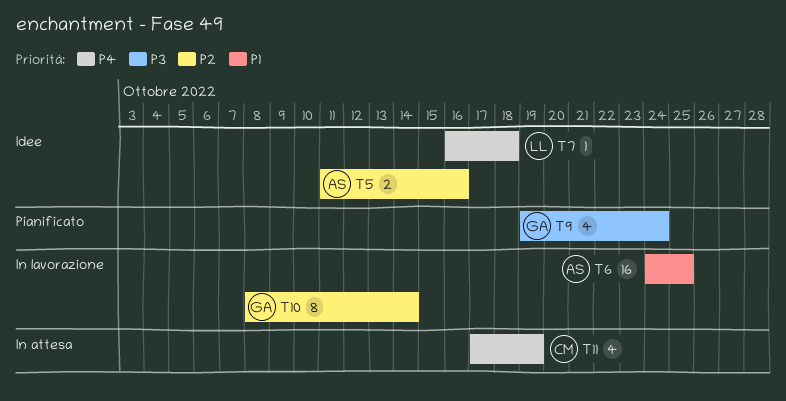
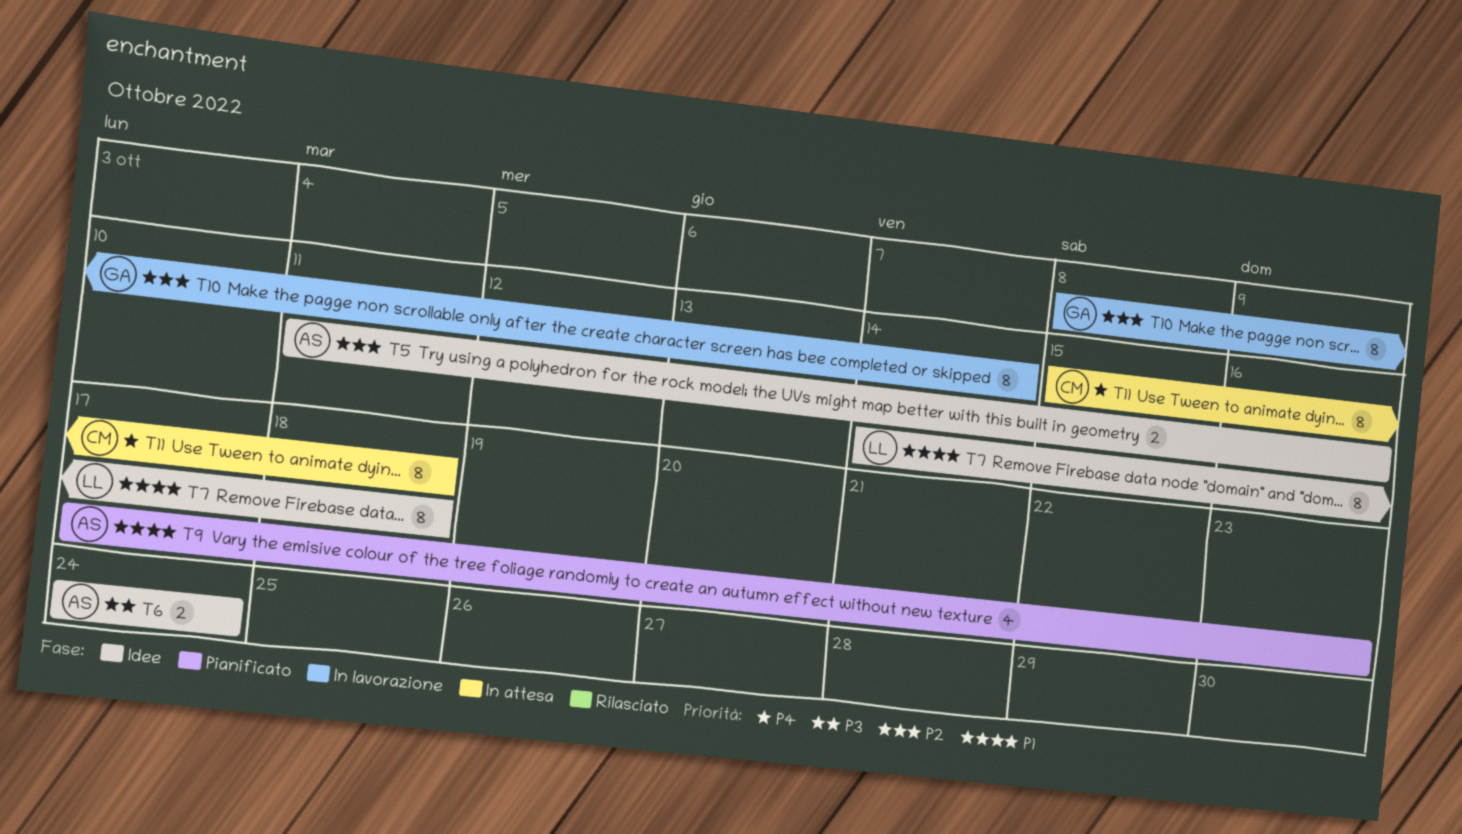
T6, status: In lavorazione -> Idee
T6, priority: P1 -> P3
T6, estimate: 16 -> 2
T6, due: Oct 25 -> Oct 24
T7, priority: P4 -> P1
T7, estimate: 1 -> 8
T7, start: Oct 16 -> Oct 14
T9, owner: GA -> AS
T9, priority: P3 -> P1
T9, start: Oct 19 -> Oct 17
T9, due: Oct 24 -> Oct 23
T11, estimate: 4 -> 8
T11, start: Oct 17 -> Oct 15
T11, due: Oct 19 -> Oct 18

